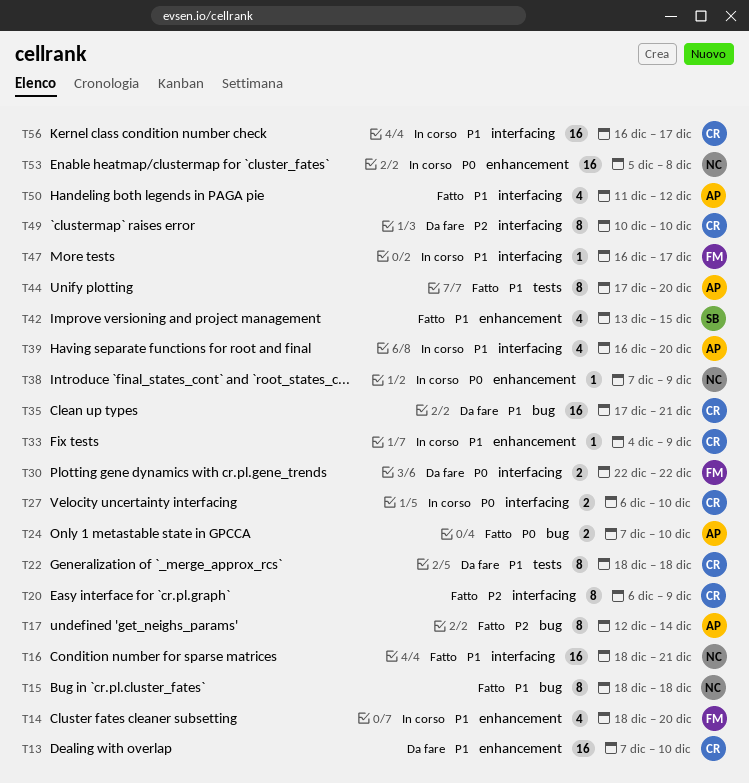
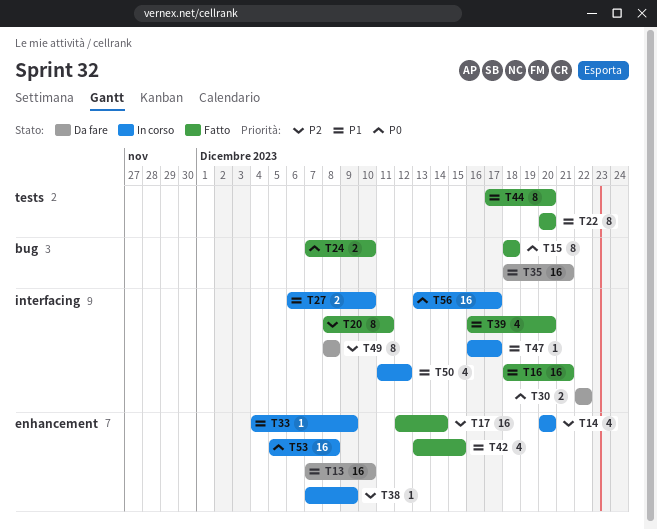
T14, priority: P1 -> P2
T14, start: Dec 18 -> Dec 20
T15, priority: P1 -> P0
T17, label: bug -> enhancement
T17, estimate: 8 -> 16
T20, start: Dec 6 -> Dec 8
T20, due: Dec 9 -> Dec 11
T22, status: Da fare -> Fatto
T22, start: Dec 18 -> Dec 20
T22, due: Dec 18 -> Dec 20
T27, priority: P0 -> P1
T35, start: Dec 17 -> Dec 18
T38, priority: P0 -> P2
T39, status: In corso -> Fatto
T49, start: Dec 10 -> Dec 8
T49, due: Dec 10 -> Dec 8
T50, status: Fatto -> In corso
T56, priority: P1 -> P0
T56, start: Dec 16 -> Dec 13

